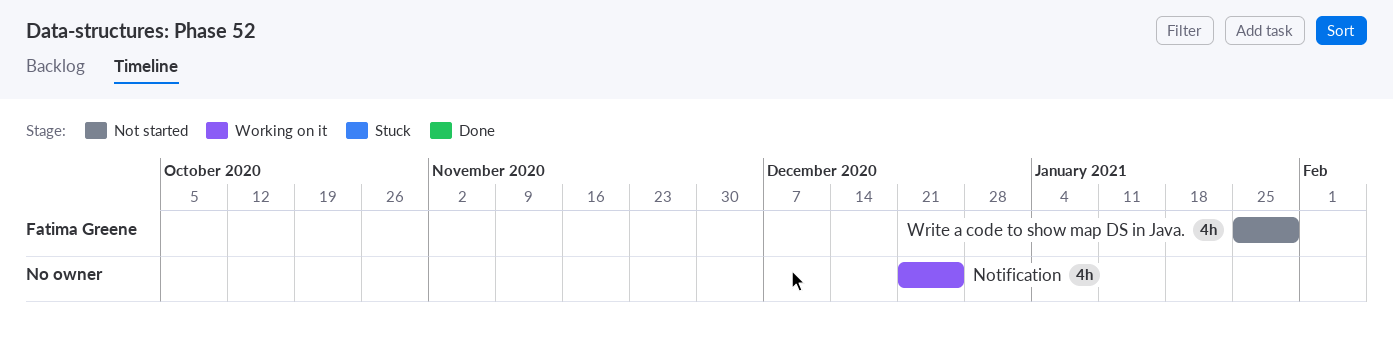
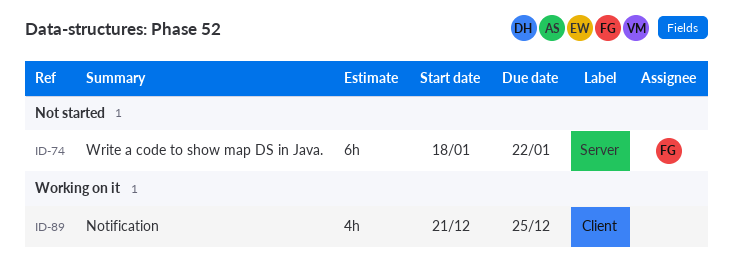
Write a code to show map DS in Java., estimate: 4h -> 6h
Write a code to show map DS in Java., start: Jan 25 -> Jan 18
Write a code to show map DS in Java., due: Jan 29 -> Jan 22

